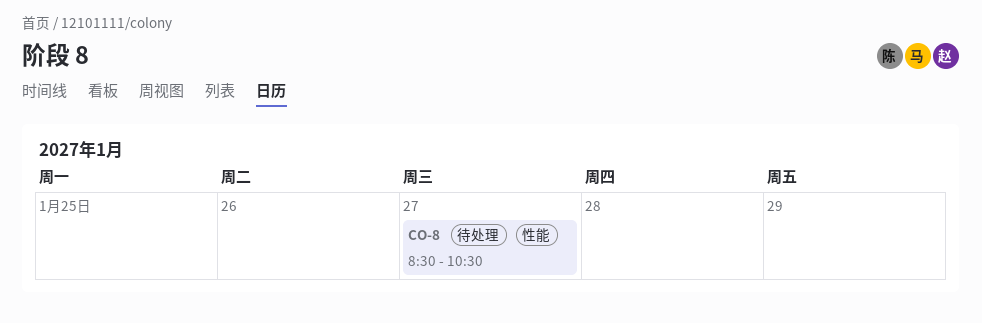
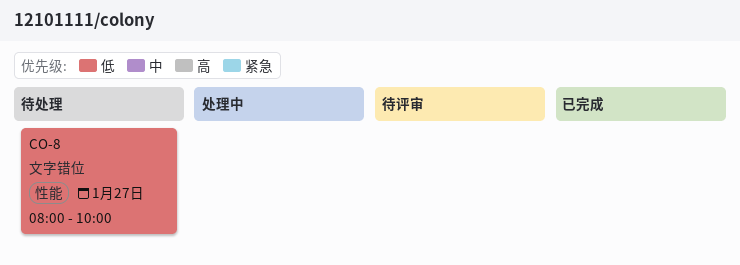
CO-8, begins: 08:30 -> 08:00
CO-8, ends: 10:30 -> 10:00

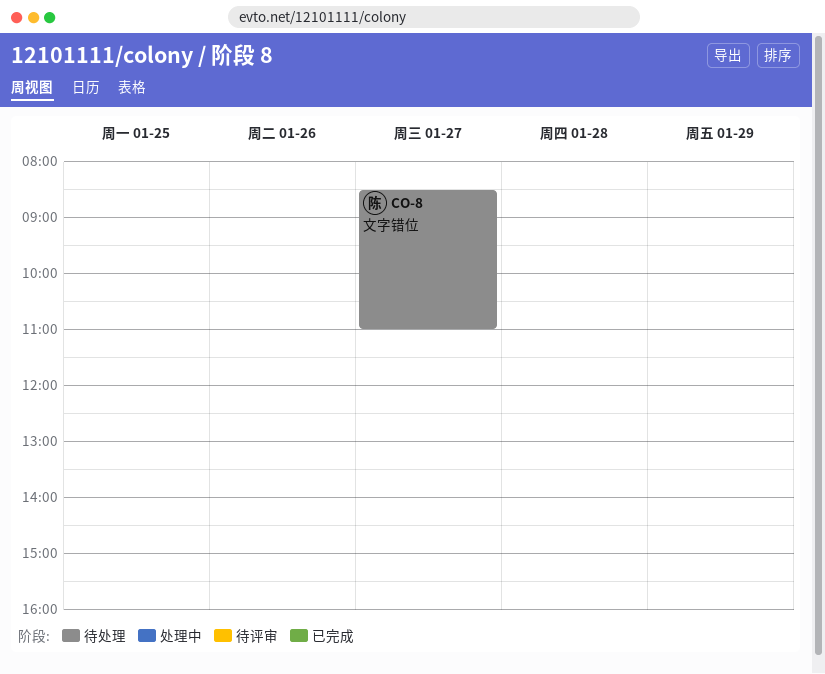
CO-8, begins: 08:00 -> 08:30
CO-8, ends: 10:00 -> 11:00

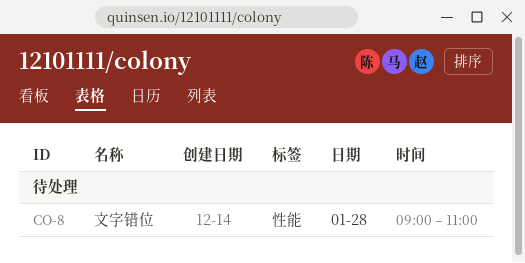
CO-8, day: Jan 27 -> Jan 28
CO-8, begins: 08:30 -> 09:00

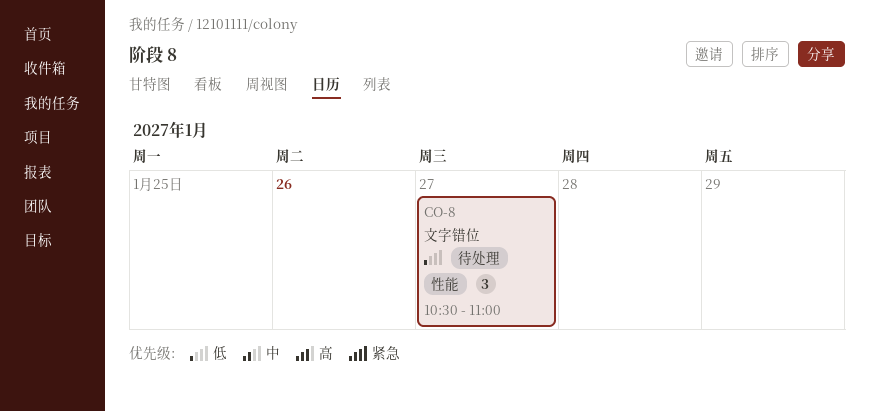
CO-8, day: Jan 28 -> Jan 27
CO-8, begins: 09:00 -> 10:30

